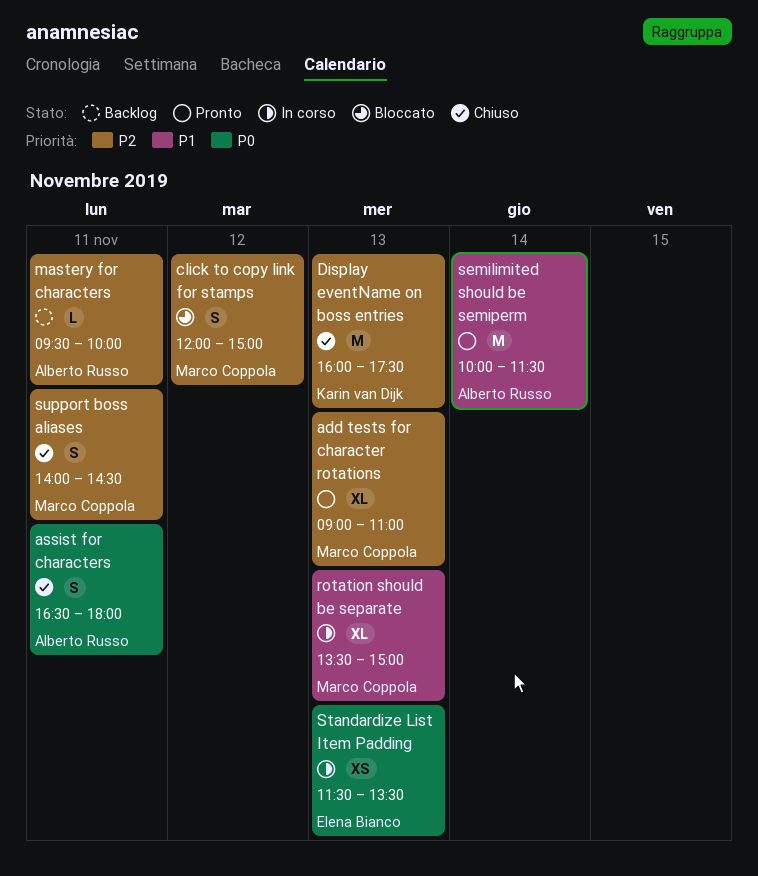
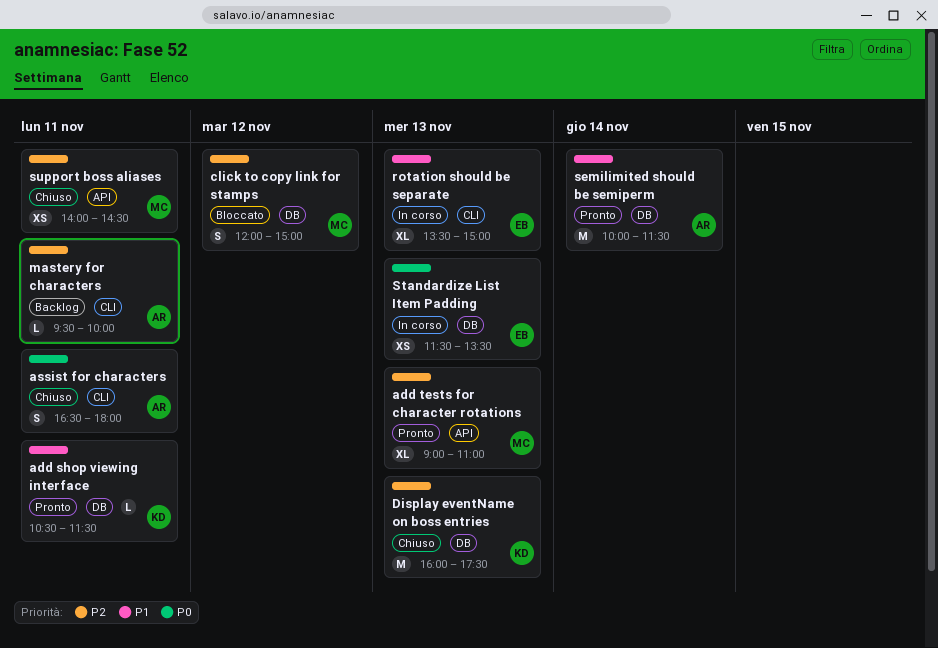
add shop viewing interface: none -> present
rotation should be separate, owner: Marco Coppola -> Elena Bianco
support boss aliases, estimate: S -> XS

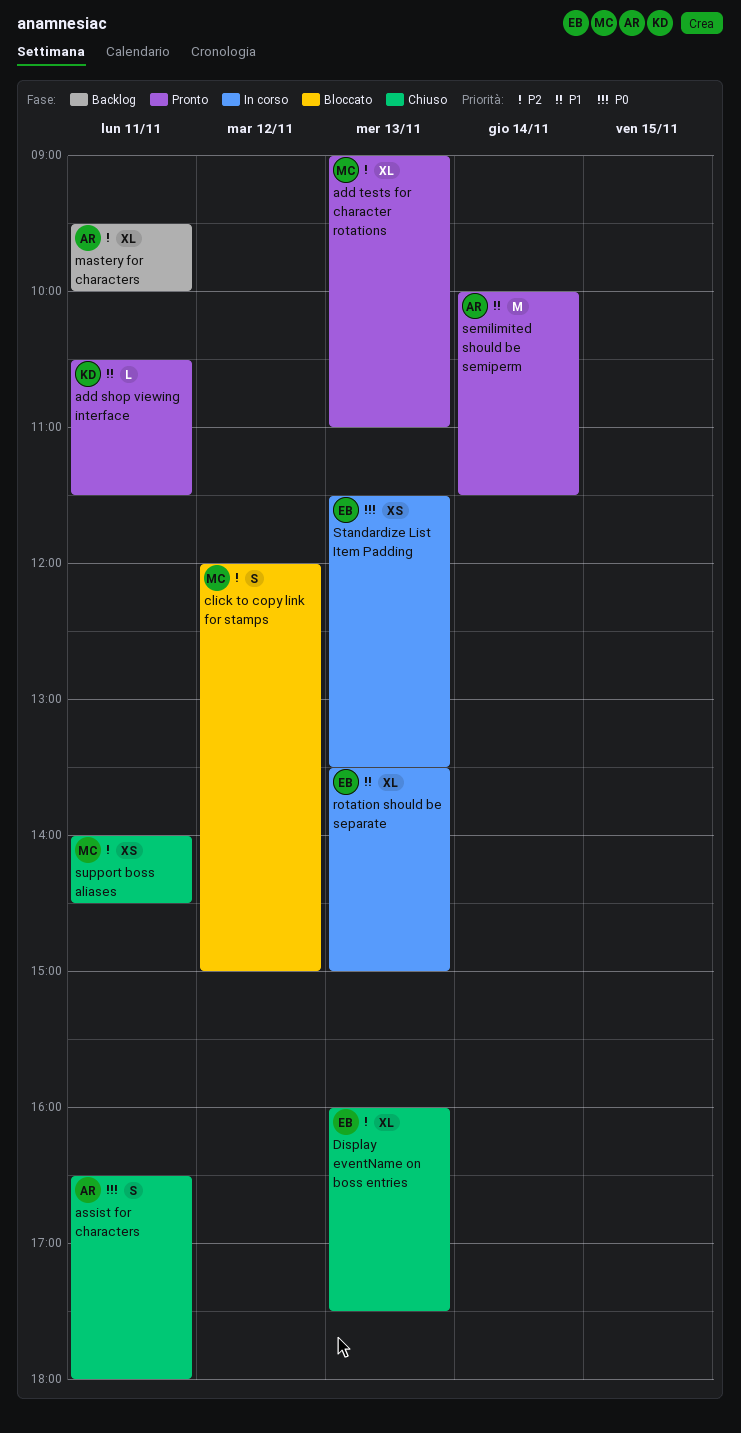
Display eventName on boss entries, owner: KD -> EB
Display eventName on boss entries, estimate: M -> XL
mastery for characters, estimate: L -> XL

